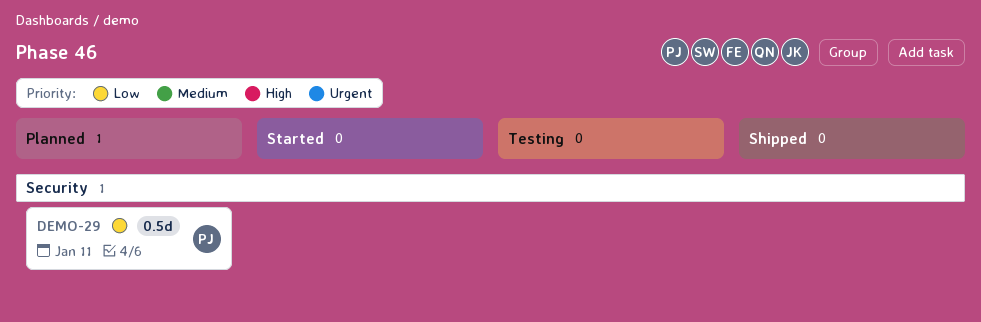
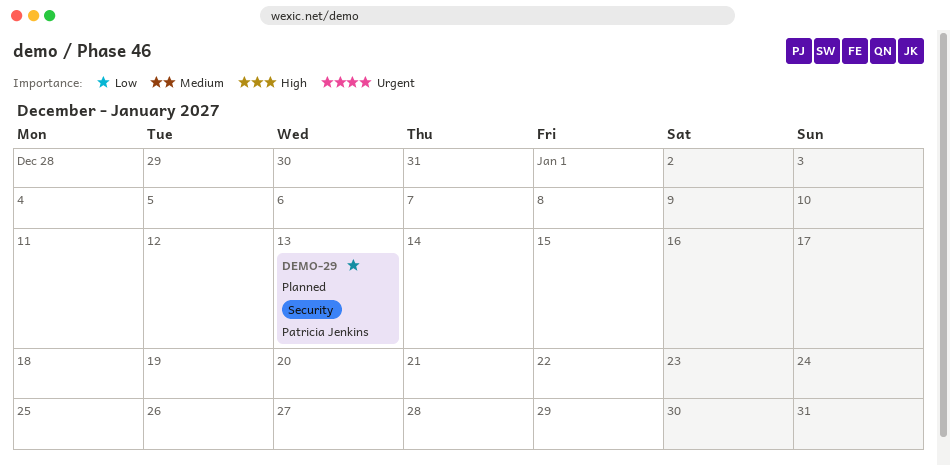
DEMO-29, due: Jan 11 -> Jan 13

